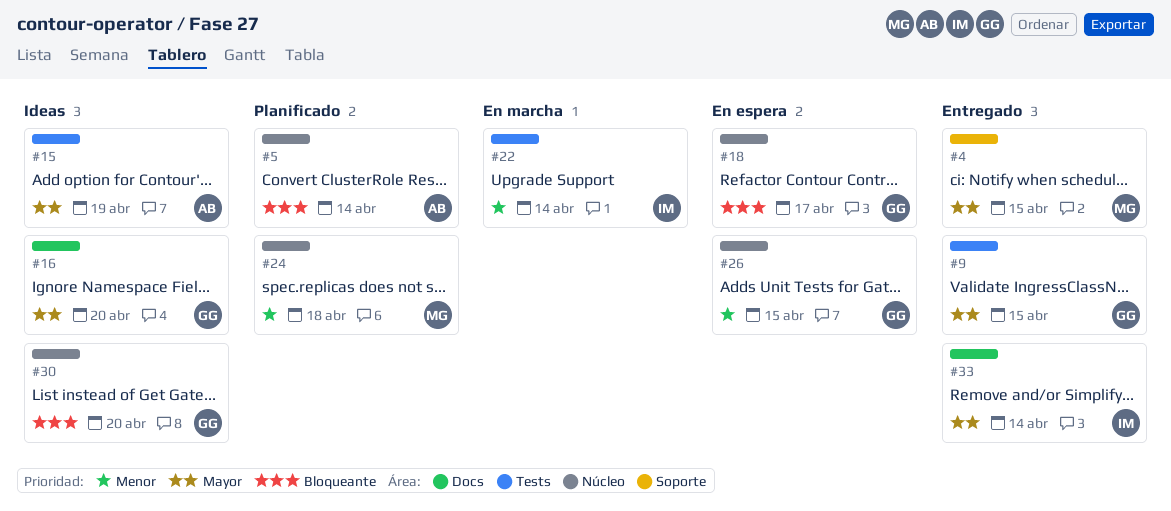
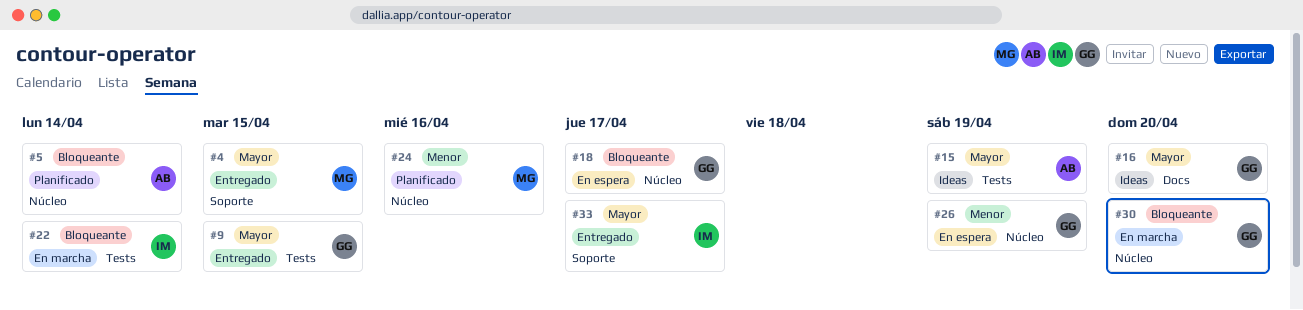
#22, priority: Menor -> Bloqueante
#24, due: Apr 18 -> Apr 16
#26, due: Apr 15 -> Apr 19
#30, status: Ideas -> En marcha
#33, label: Docs -> Soporte
#33, due: Apr 14 -> Apr 17

